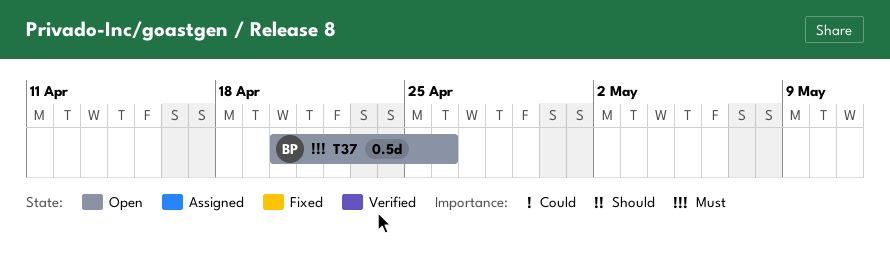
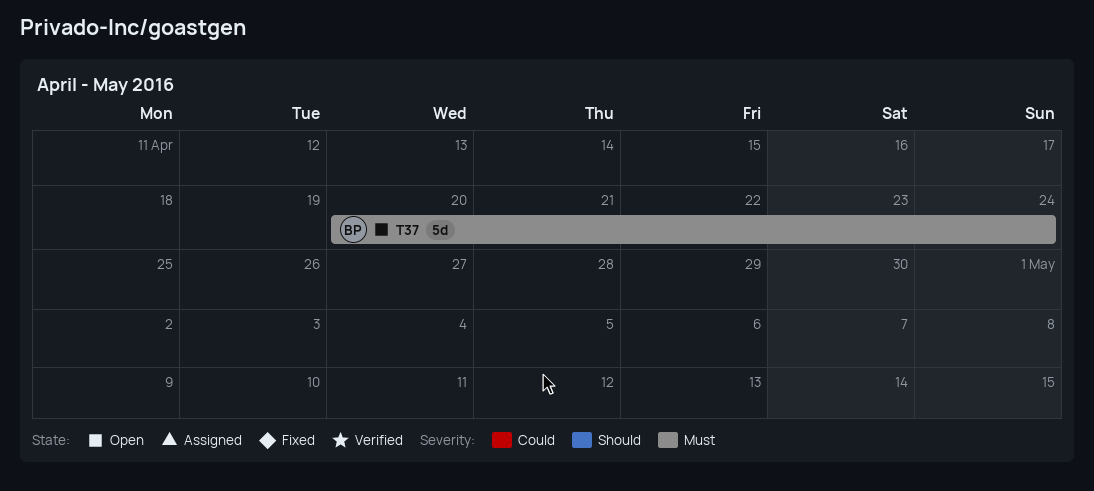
T37, estimate: 0.5d -> 5d
T37, due: Apr 26 -> Apr 24

